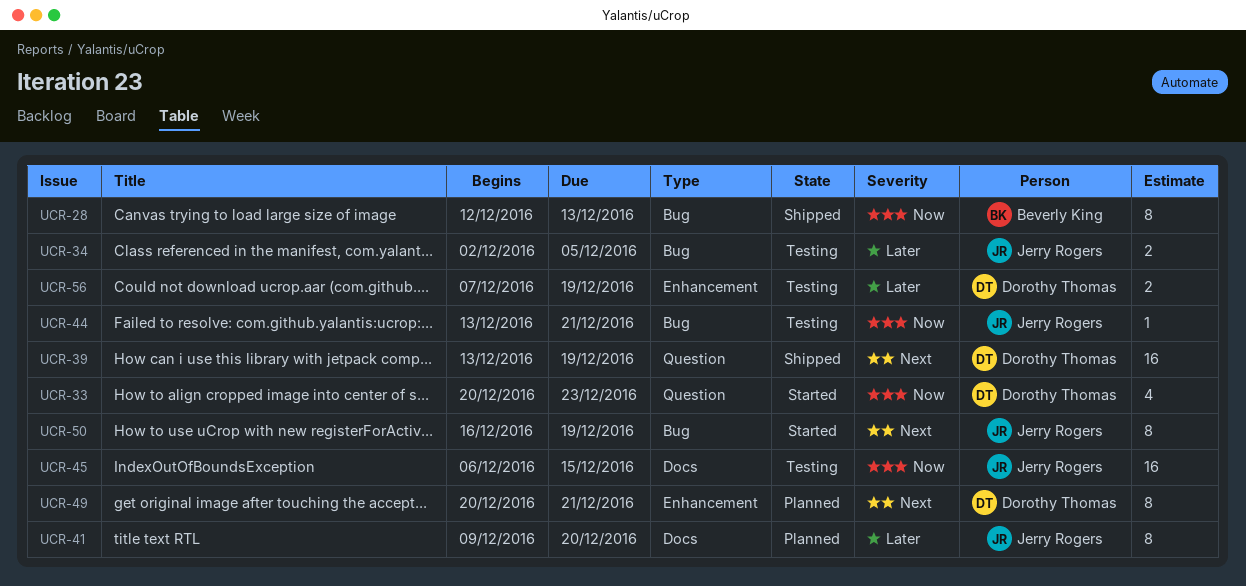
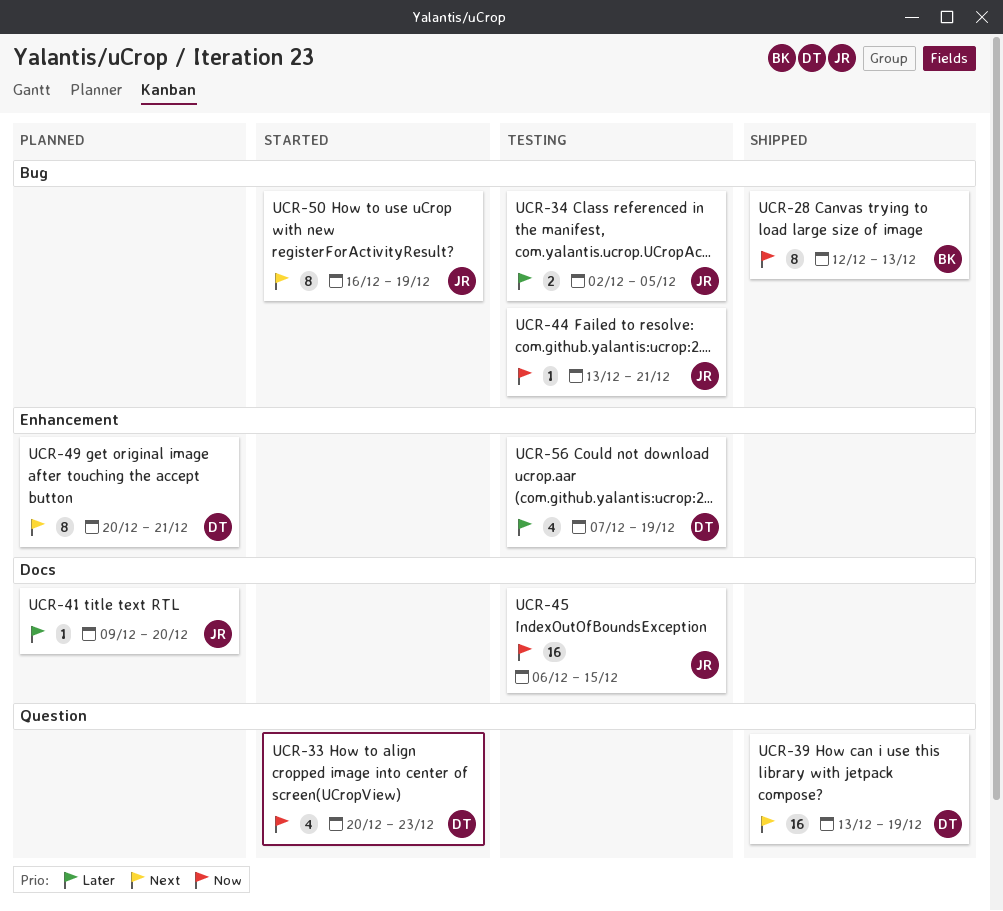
UCR-41, estimate: 8 -> 1
UCR-56, estimate: 2 -> 4

